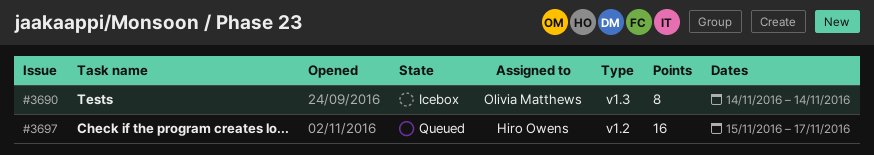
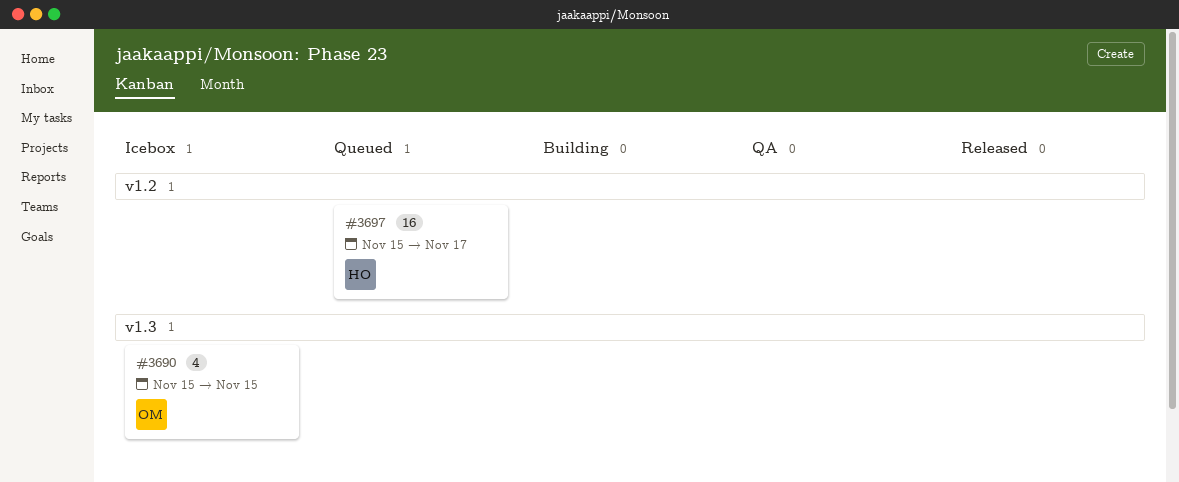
#3690, estimate: 8 -> 4
#3690, start: Nov 14 -> Nov 15
#3690, due: Nov 14 -> Nov 15

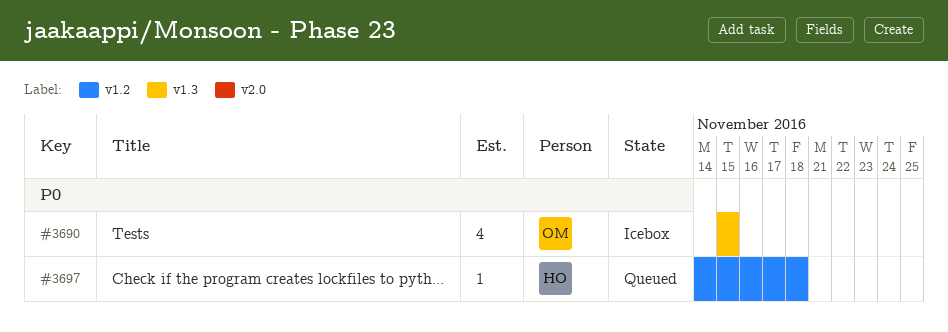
#3697, estimate: 16 -> 1
#3697, start: Nov 15 -> Nov 14
#3697, due: Nov 17 -> Nov 18

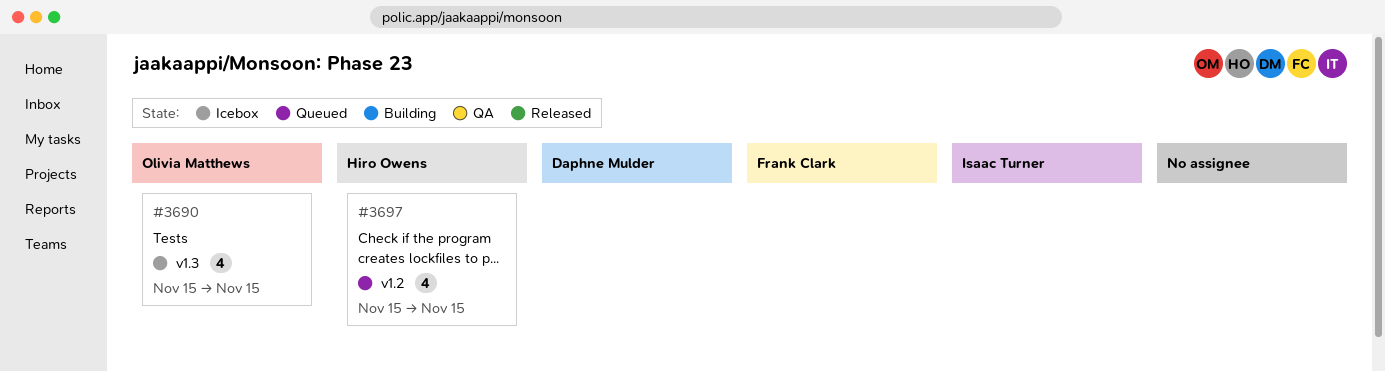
#3697, estimate: 1 -> 4
#3697, start: Nov 14 -> Nov 15
#3697, due: Nov 18 -> Nov 15

